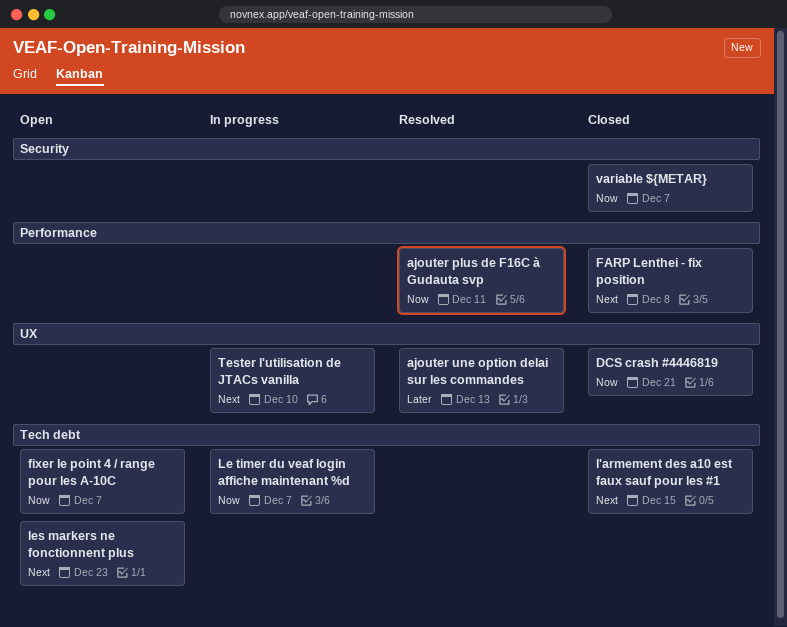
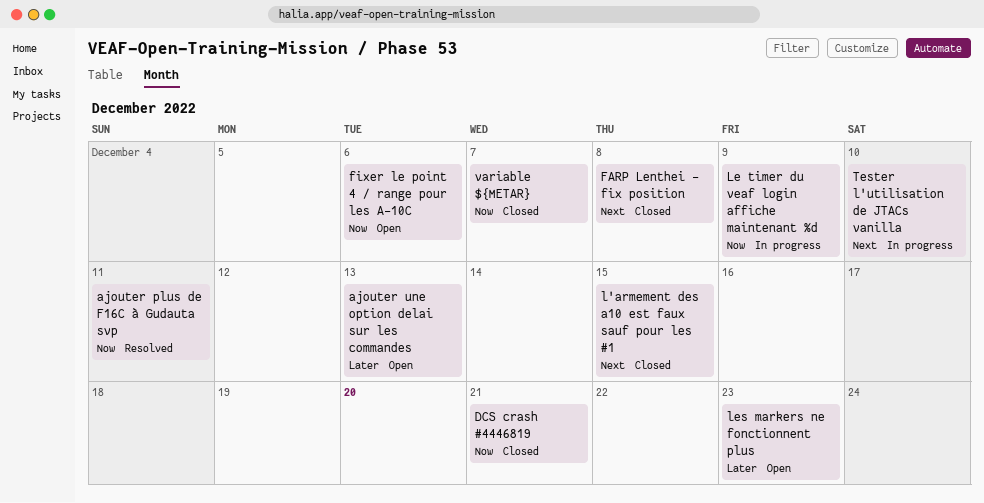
ajouter une option delai sur les commandes, status: Resolved -> Open
fixer le point 4 / range pour les A-10C, due: Dec 7 -> Dec 6
Le timer du veaf login affiche maintenant %d, due: Dec 7 -> Dec 9
les markers ne fonctionnent plus, priority: Next -> Later

